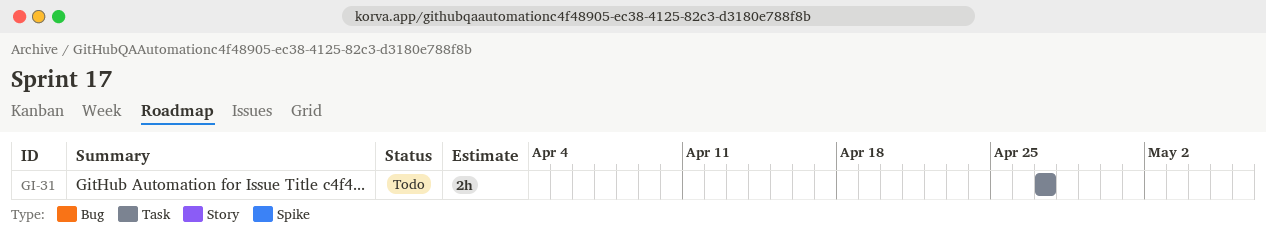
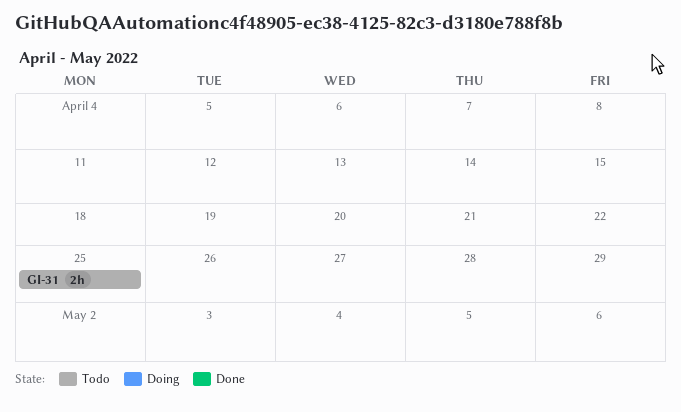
GI-31, start: Apr 27 -> Apr 25
GI-31, due: Apr 27 -> Apr 25

